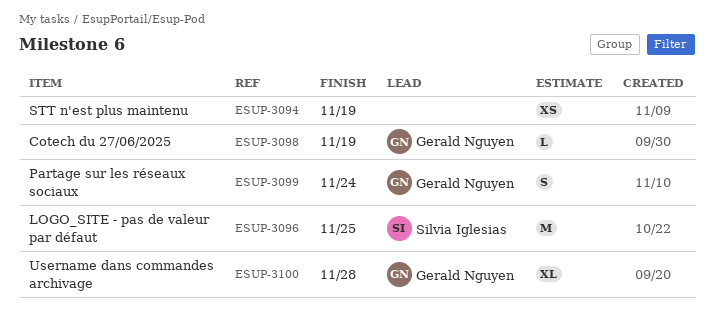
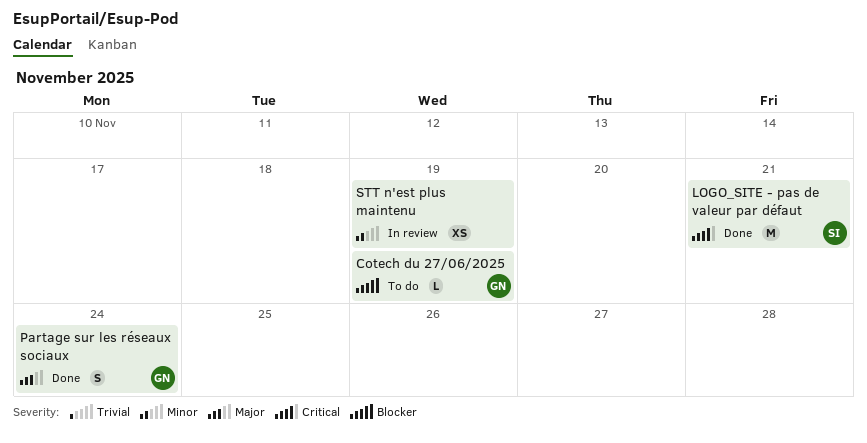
LOGO_SITE - pas de valeur par défaut, due: Nov 25 -> Nov 21
Username dans commandes archivage: present -> none

